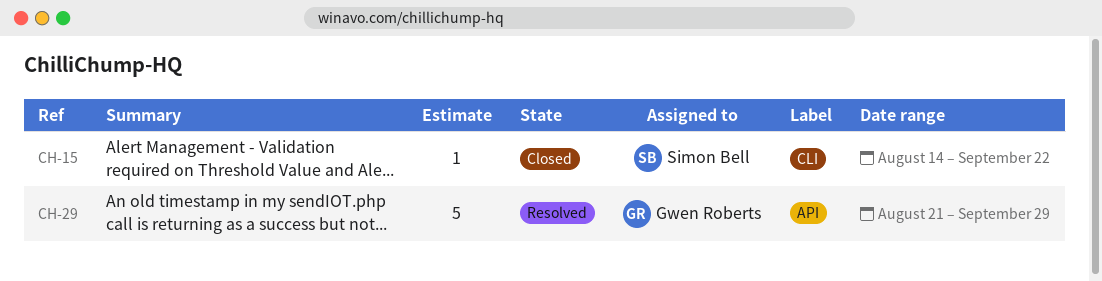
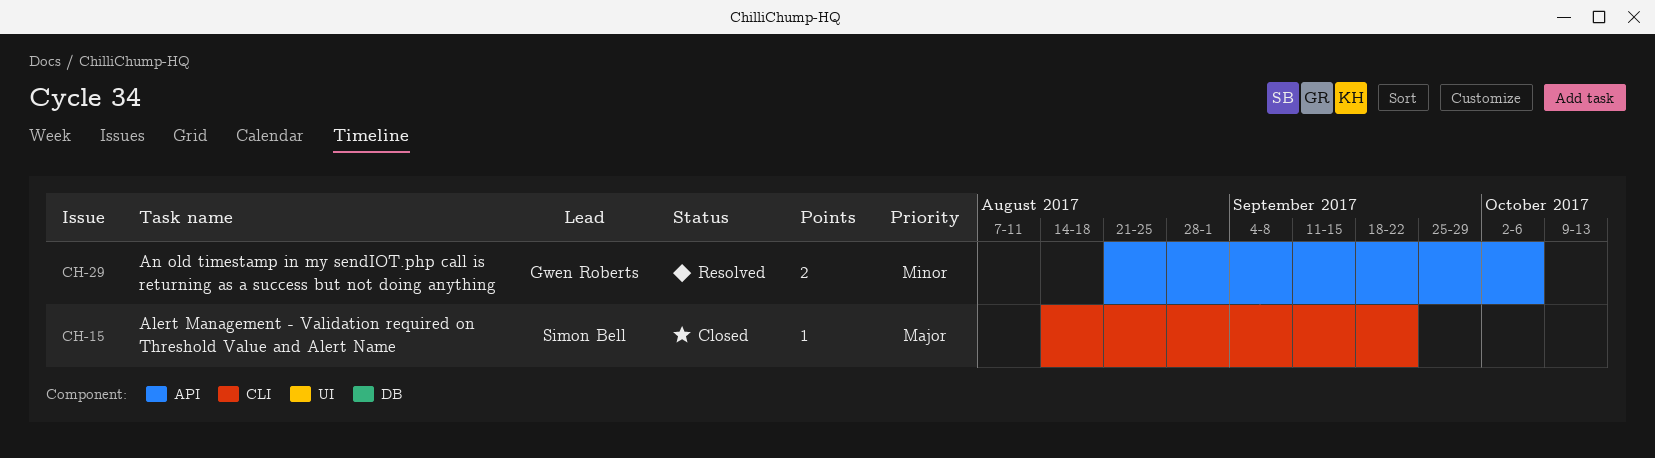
CH-29, estimate: 5 -> 2
CH-29, due: Sep 29 -> Oct 6

